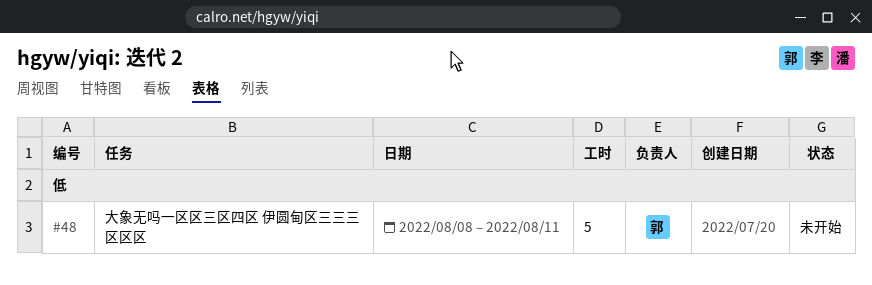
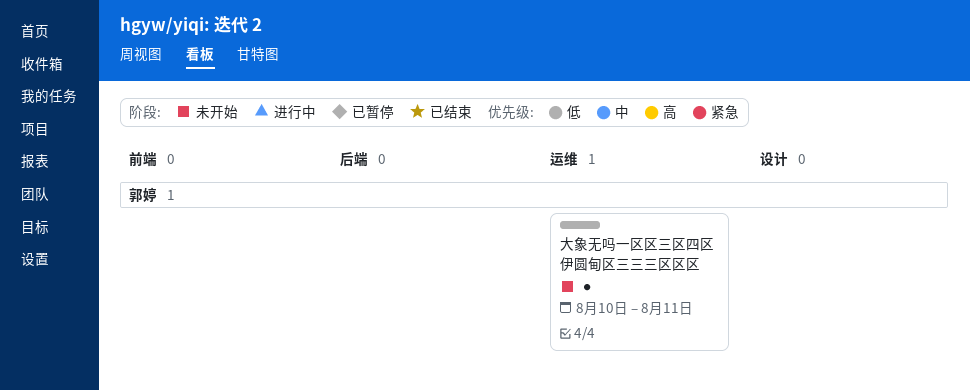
大象无吗一区区三区四区 伊圆甸区三三三区区区, estimate: 5 -> 1
大象无吗一区区三区四区 伊圆甸区三三三区区区, start: Aug 8 -> Aug 10

